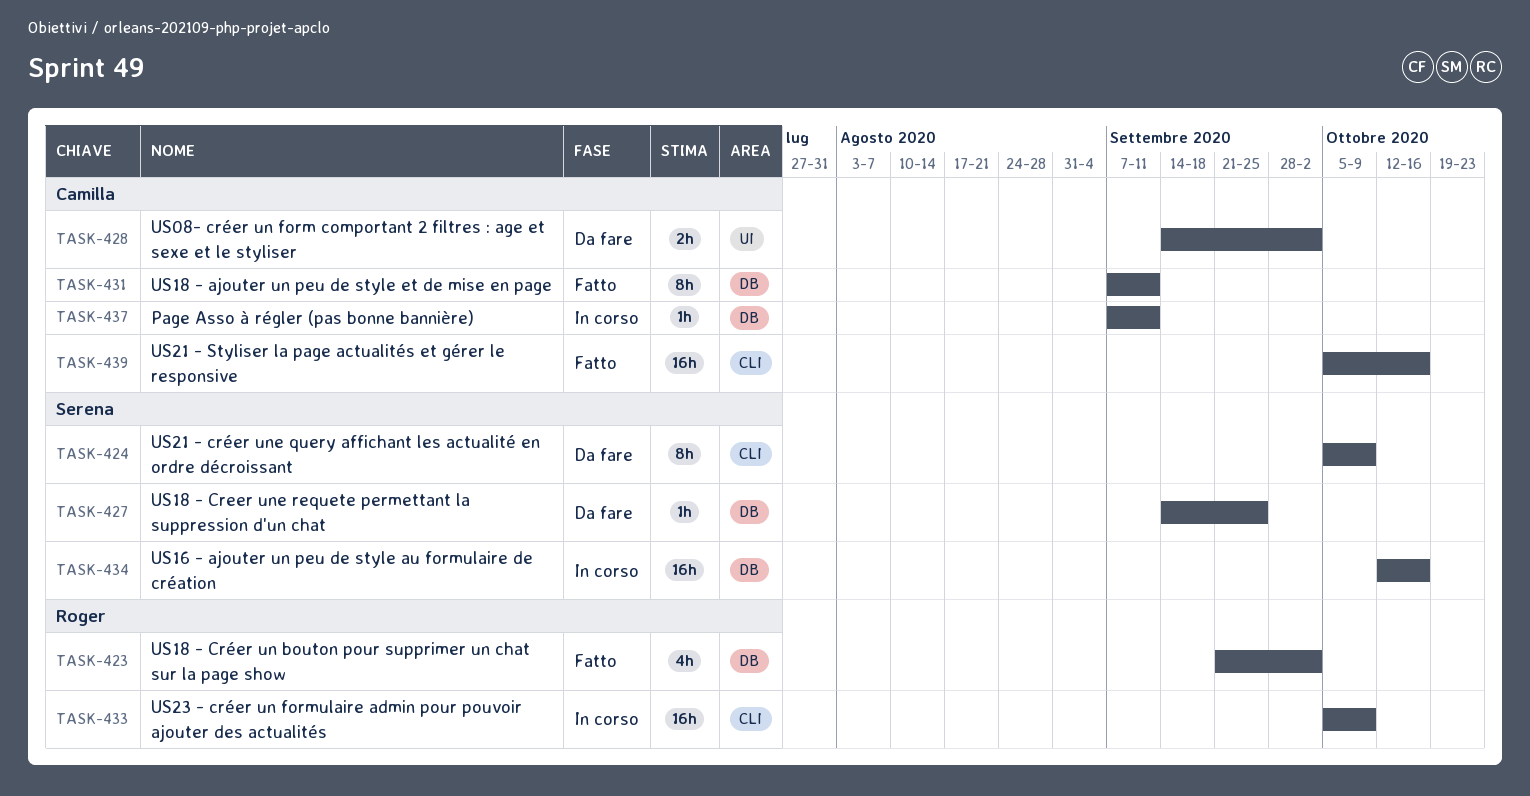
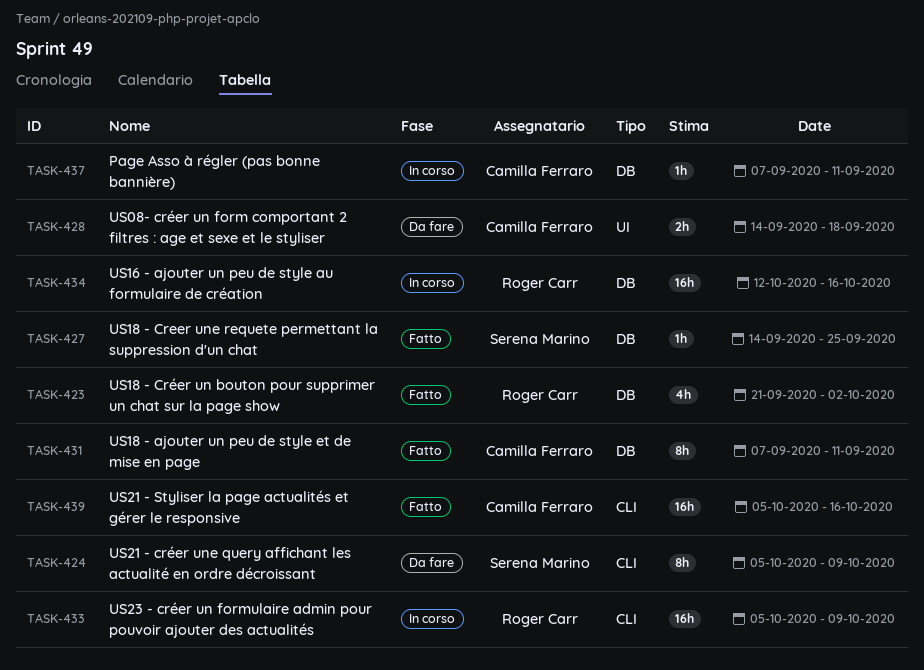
TASK-427, status: Da fare -> Fatto
TASK-428, due: Oct 2 -> Sep 18
TASK-434, owner: Serena Marino -> Roger Carr

